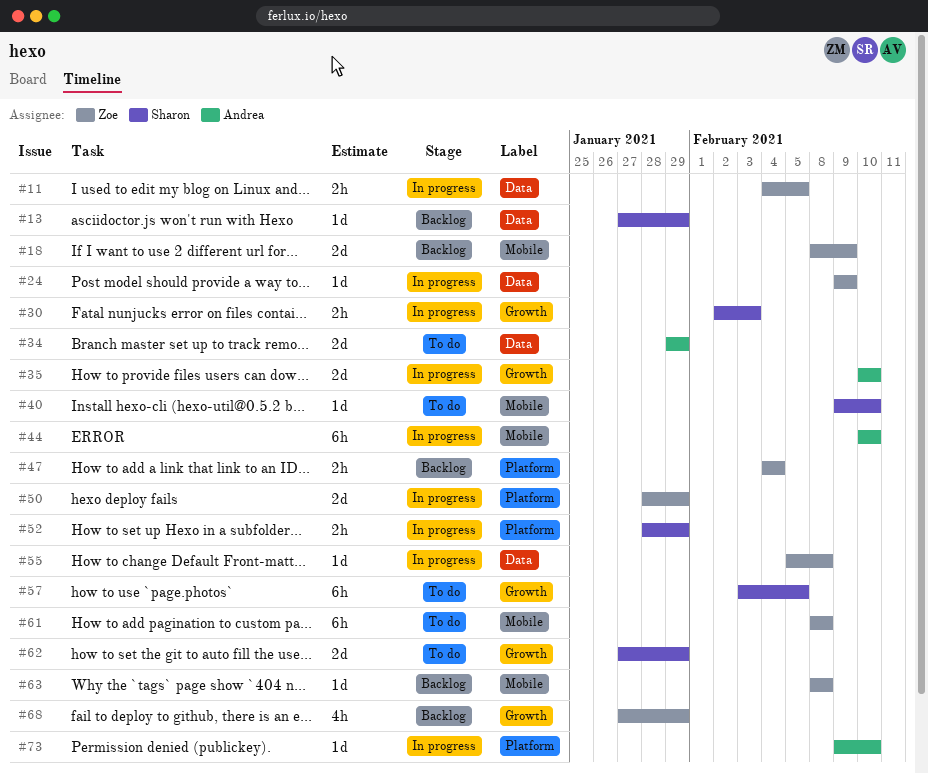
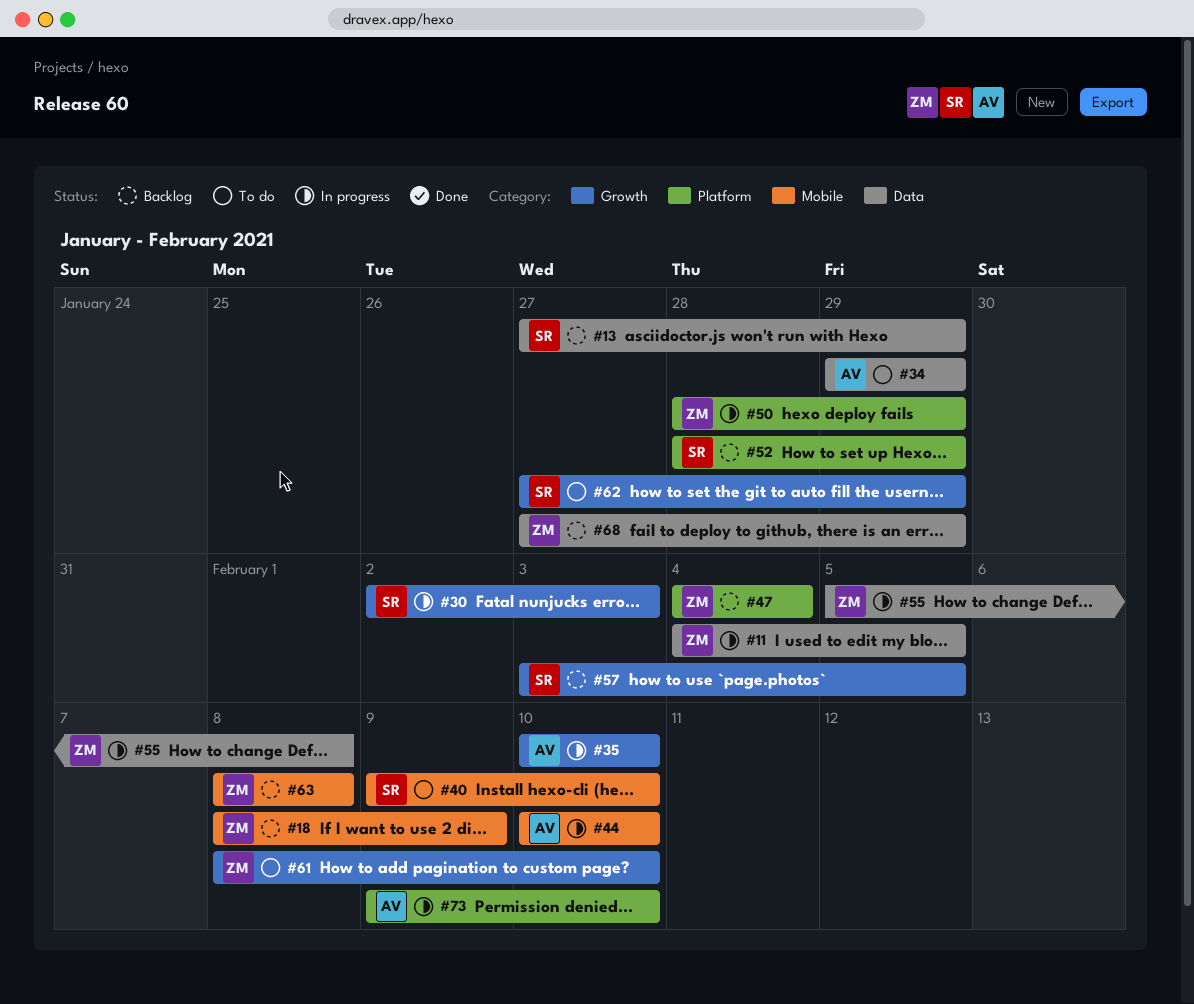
#24: present -> none
#52, status: In progress -> Backlog
#57, status: To do -> Backlog
#61, label: Mobile -> Growth
#61, due: Feb 8 -> Feb 10
#68, label: Growth -> Data

